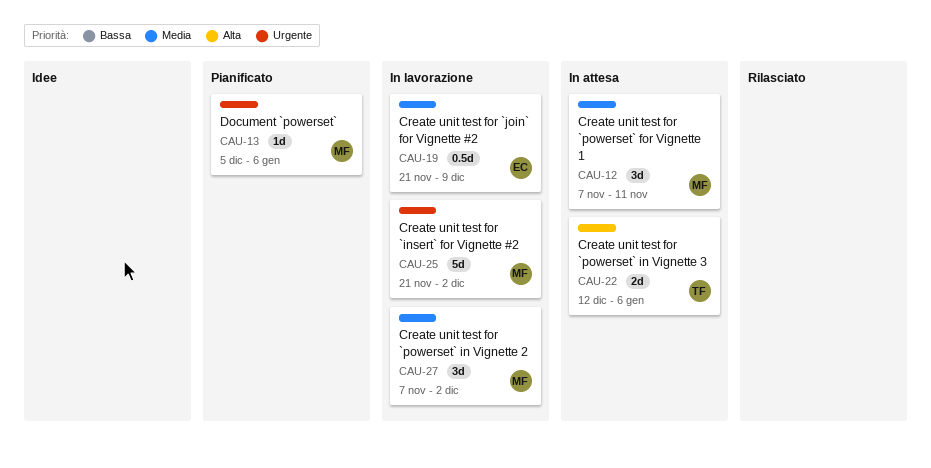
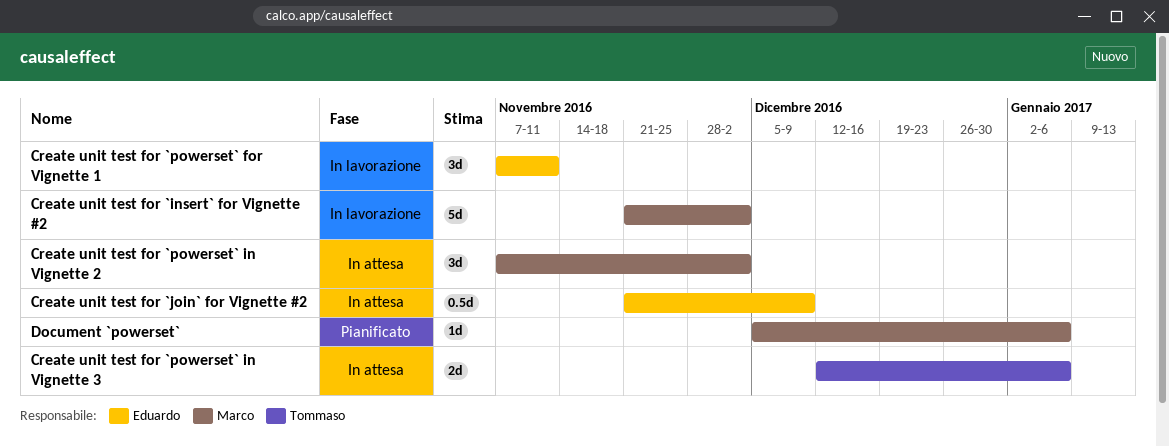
Create unit test for `join` for Vignette #2, status: In lavorazione -> In attesa
Create unit test for `powerset` for Vignette 1, status: In attesa -> In lavorazione
Create unit test for `powerset` for Vignette 1, owner: Marco -> Eduardo
Create unit test for `powerset` in Vignette 2, status: In lavorazione -> In attesa

